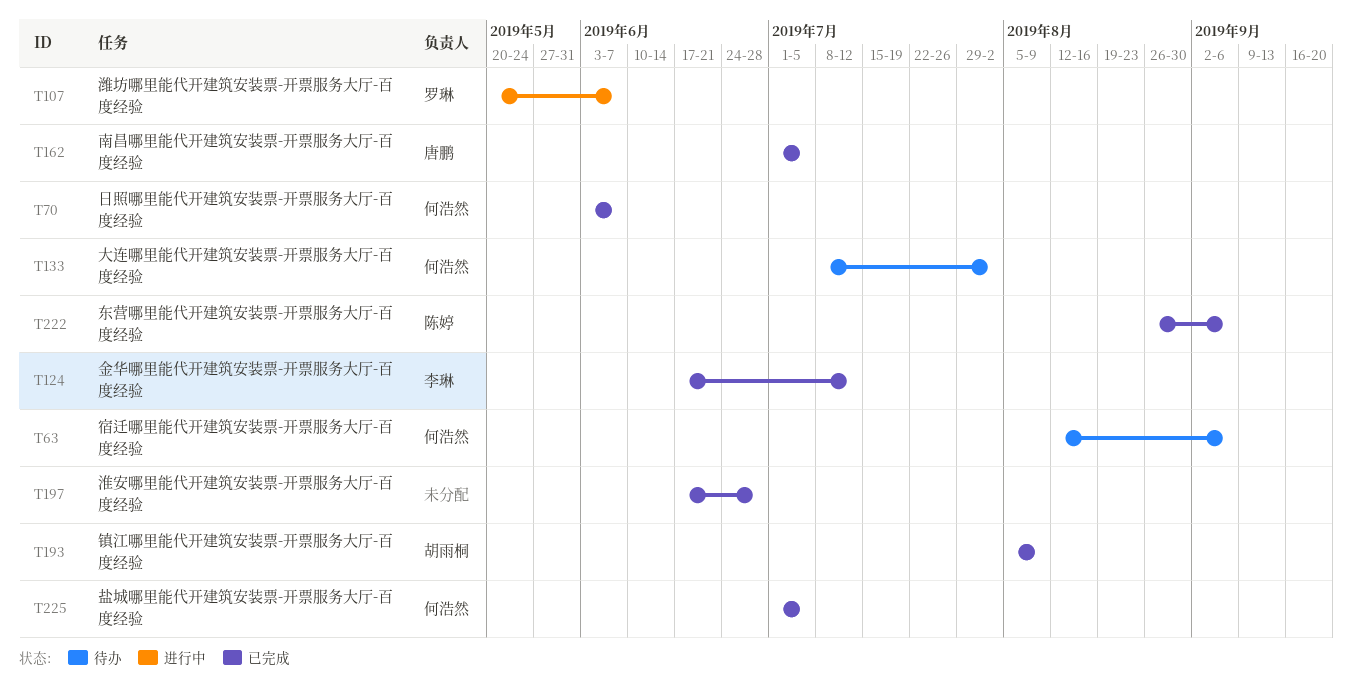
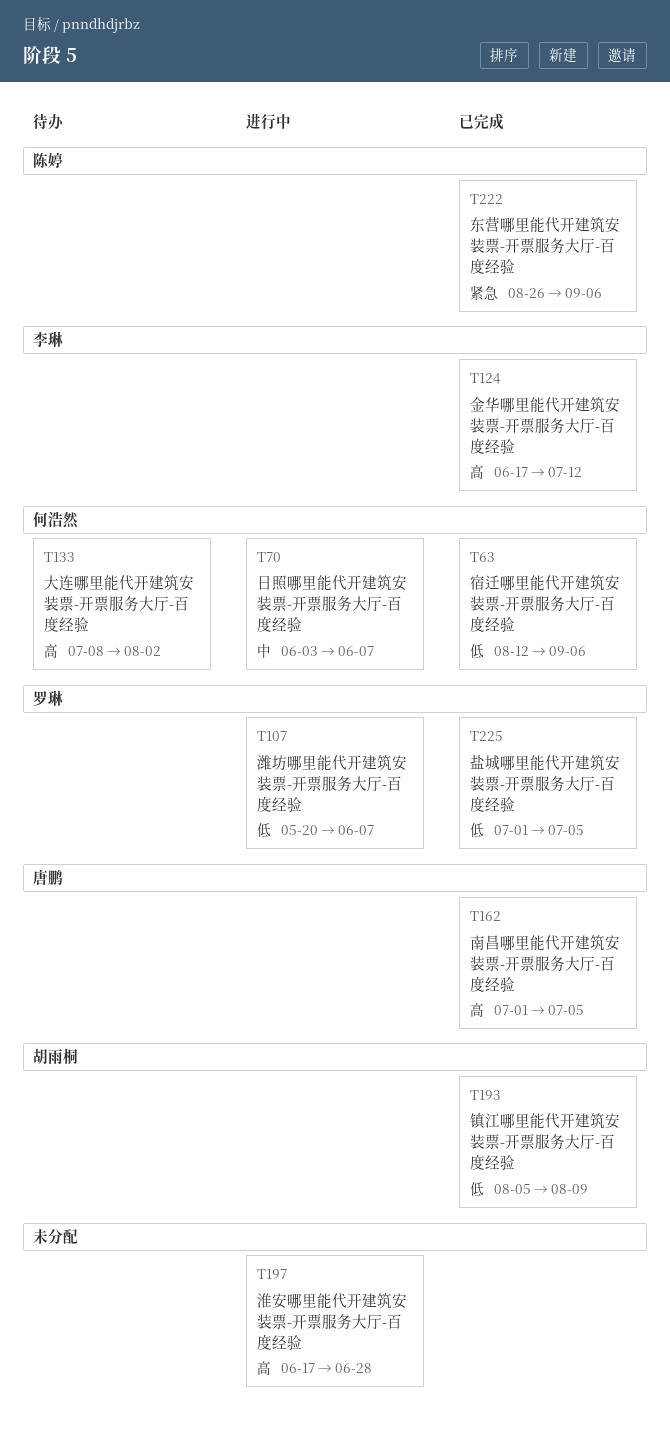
T63, status: 待办 -> 已完成
T70, status: 已完成 -> 进行中
T197, status: 已完成 -> 进行中
T225, owner: 何浩然 -> 罗琳

